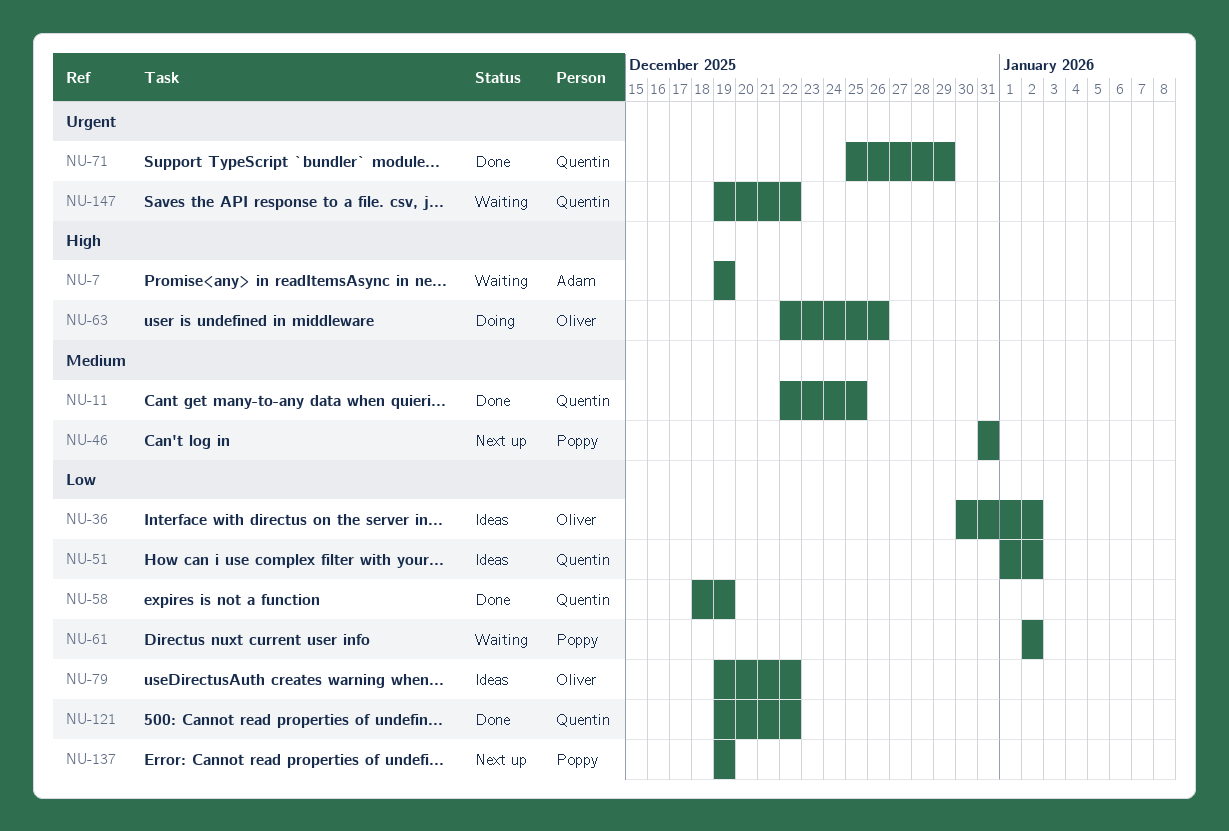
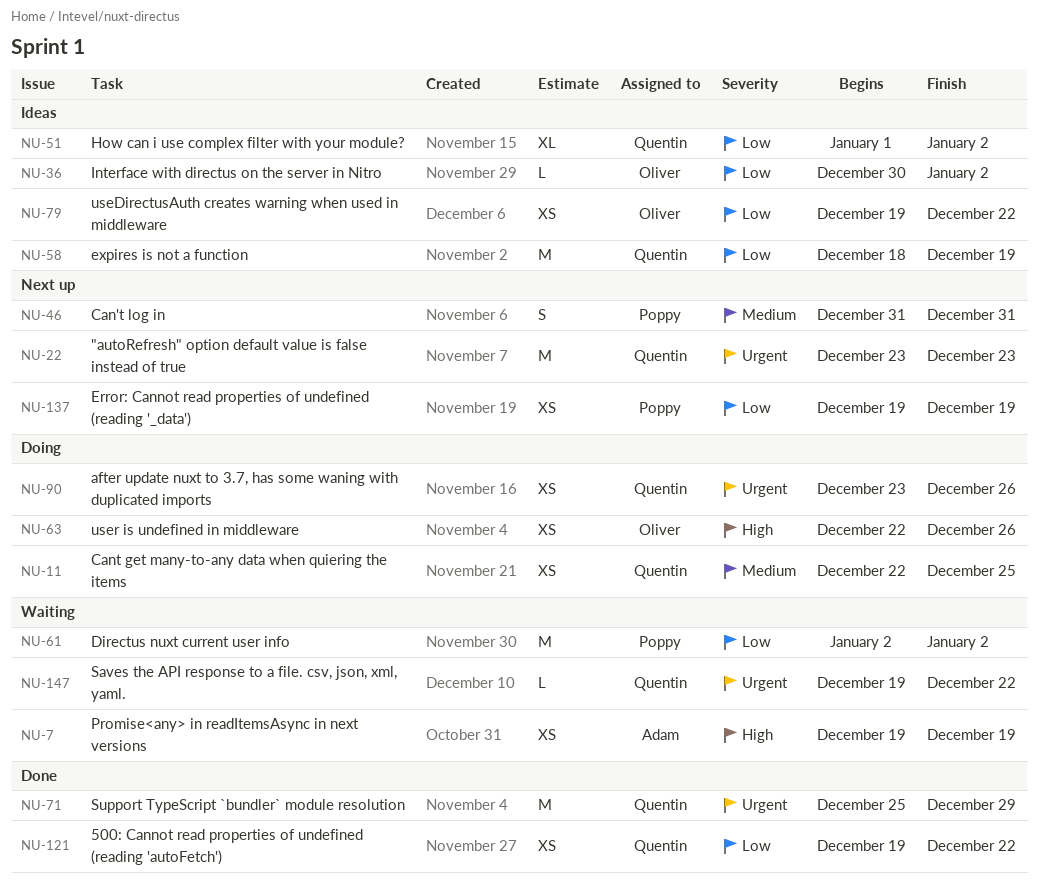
NU-11, status: Done -> Doing
NU-22: none -> present
NU-58, status: Done -> Ideas
NU-90: none -> present

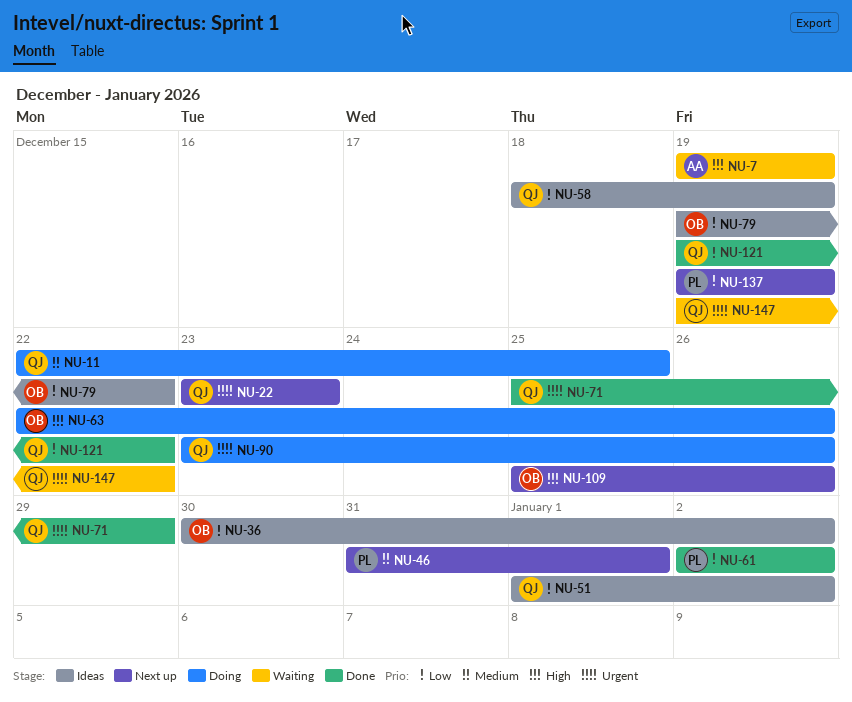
NU-46, due: Dec 31 -> Jan 1
NU-61, status: Waiting -> Done
NU-109: none -> present

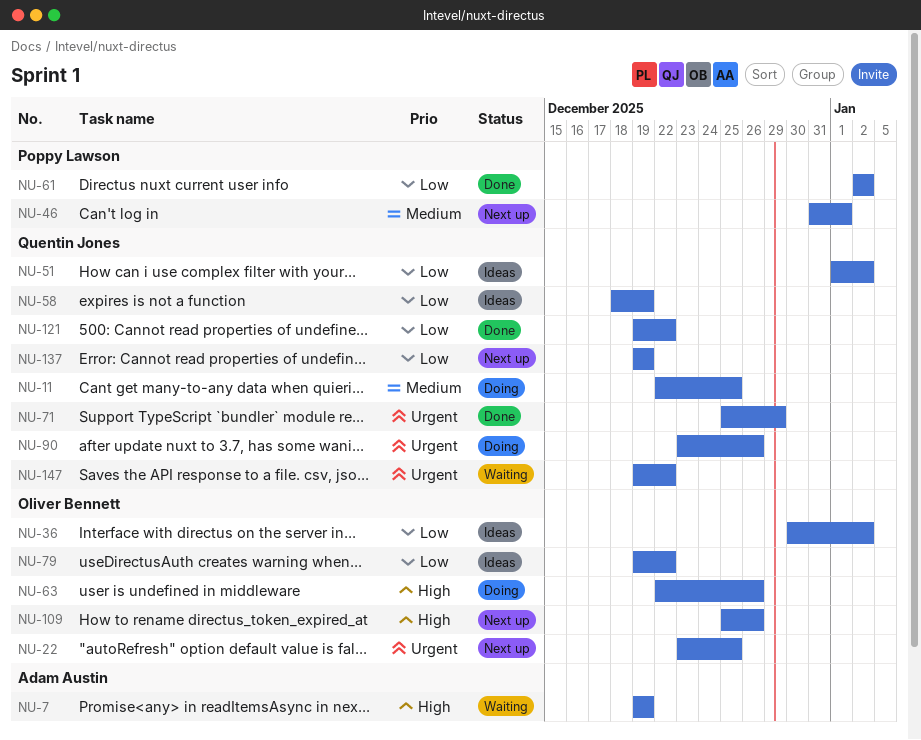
NU-22, owner: Quentin Jones -> Oliver Bennett
NU-22, due: Dec 23 -> Dec 25
NU-137, owner: Poppy Lawson -> Quentin Jones

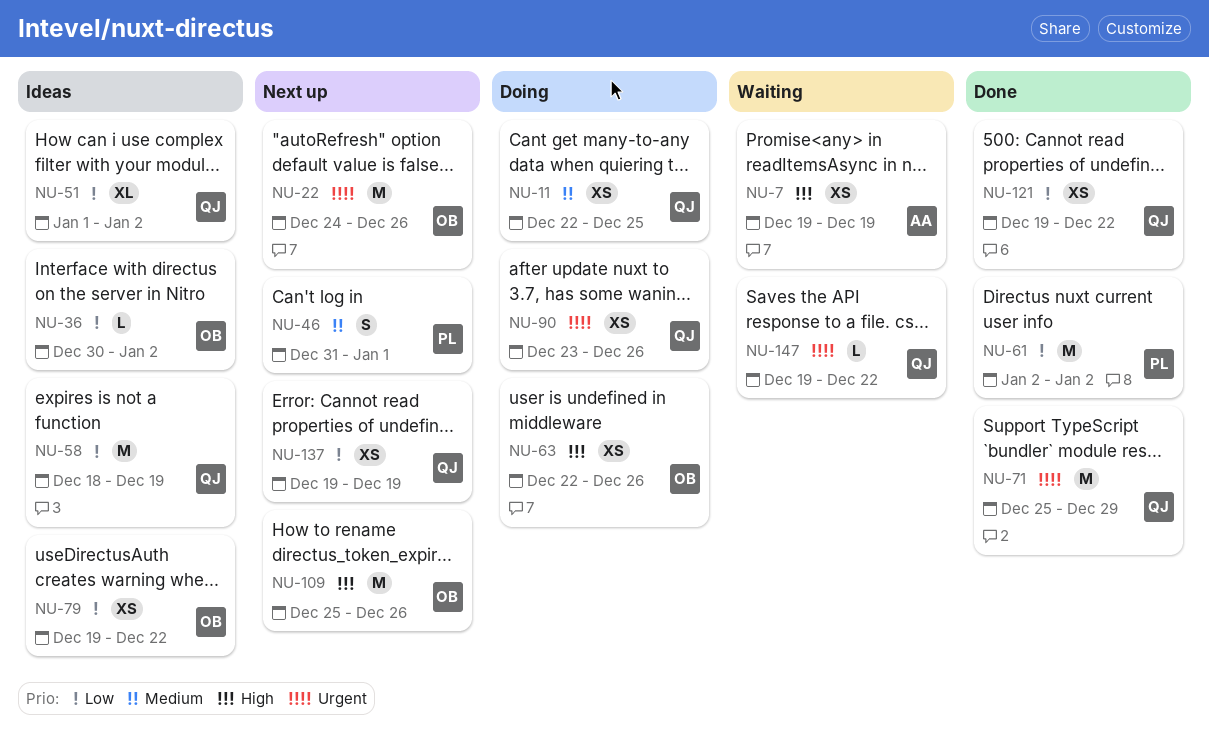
NU-22, start: Dec 23 -> Dec 24
NU-22, due: Dec 25 -> Dec 26

